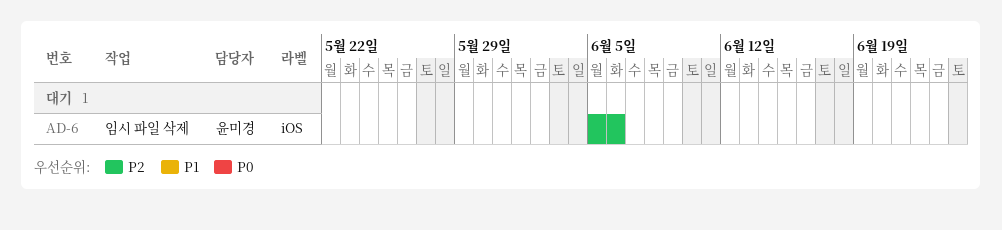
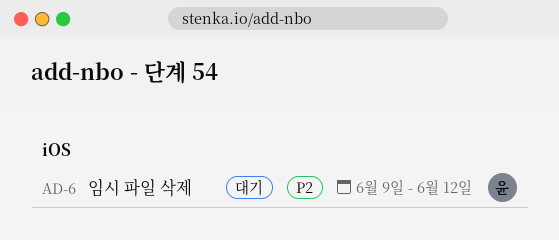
AD-6, start: Jun 5 -> Jun 9
AD-6, due: Jun 6 -> Jun 12

